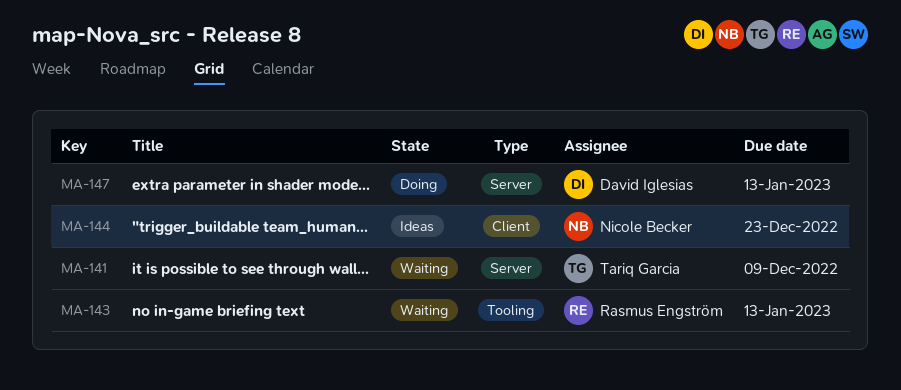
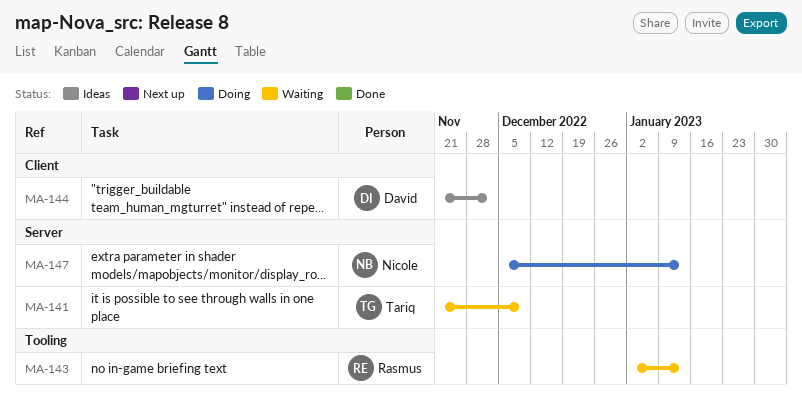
MA-144, owner: Nicole Becker -> David Iglesias
MA-144, due: Dec 23 -> Dec 2
MA-147, owner: David Iglesias -> Nicole Becker

